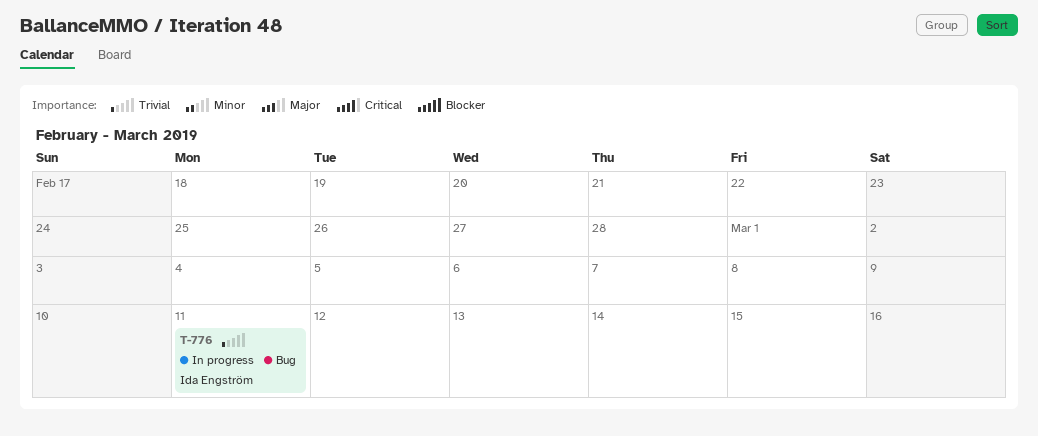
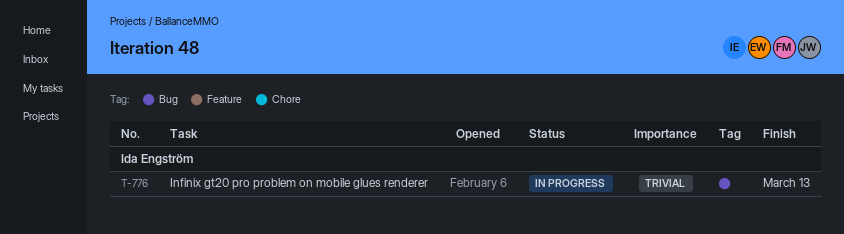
T-776, due: Mar 11 -> Mar 13

